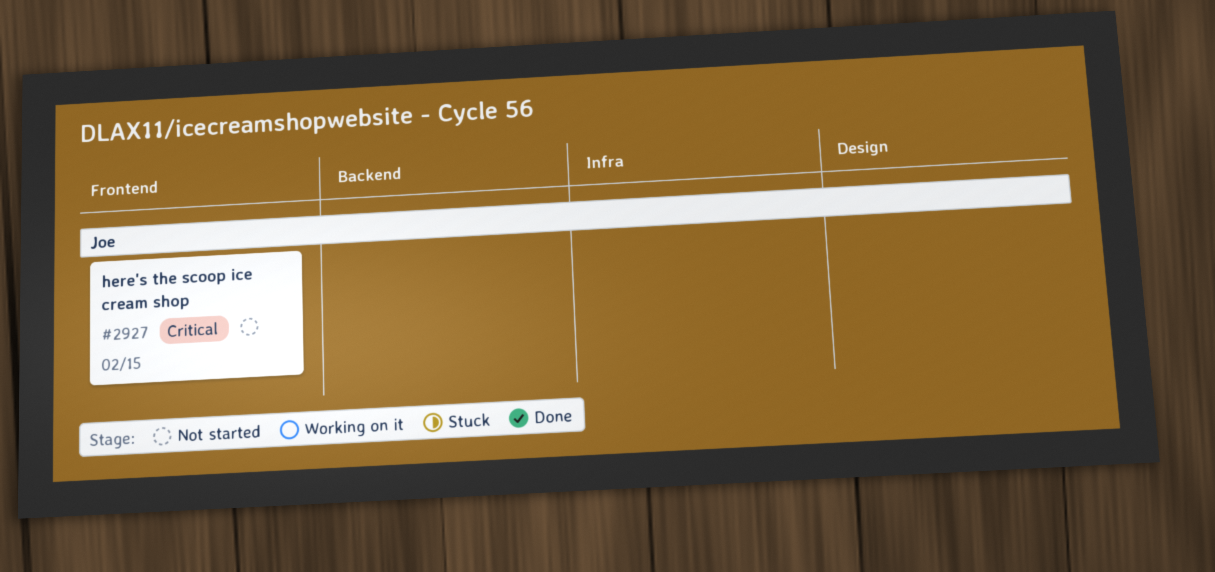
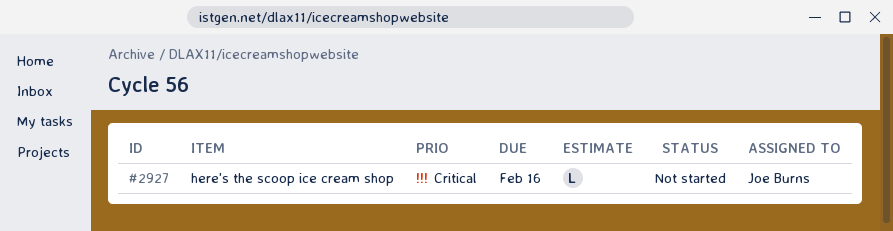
#2927, due: Feb 15 -> Feb 16

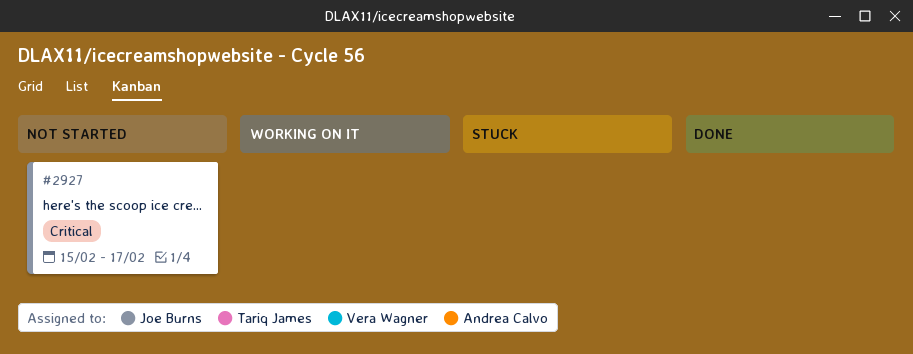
#2927, due: Feb 16 -> Feb 17

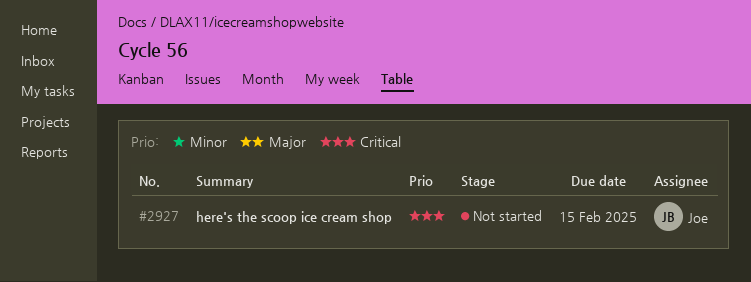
#2927, due: Feb 17 -> Feb 15

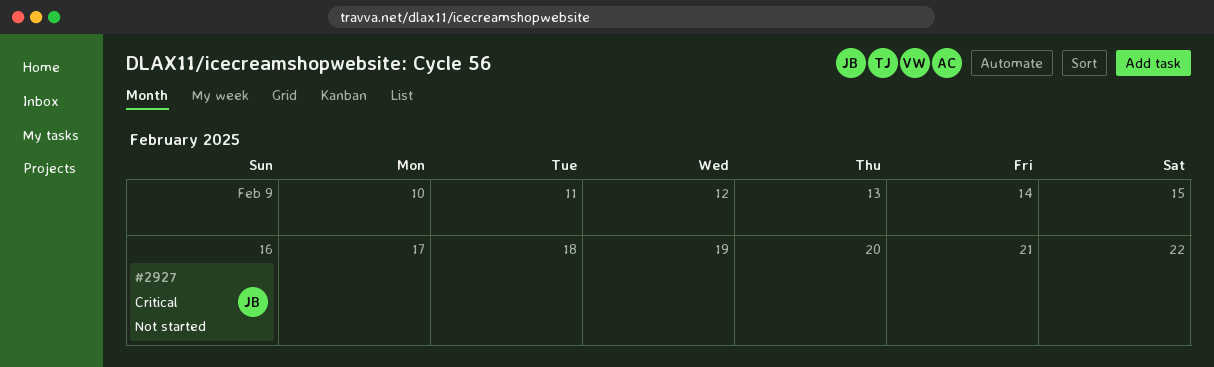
#2927, due: Feb 15 -> Feb 16

